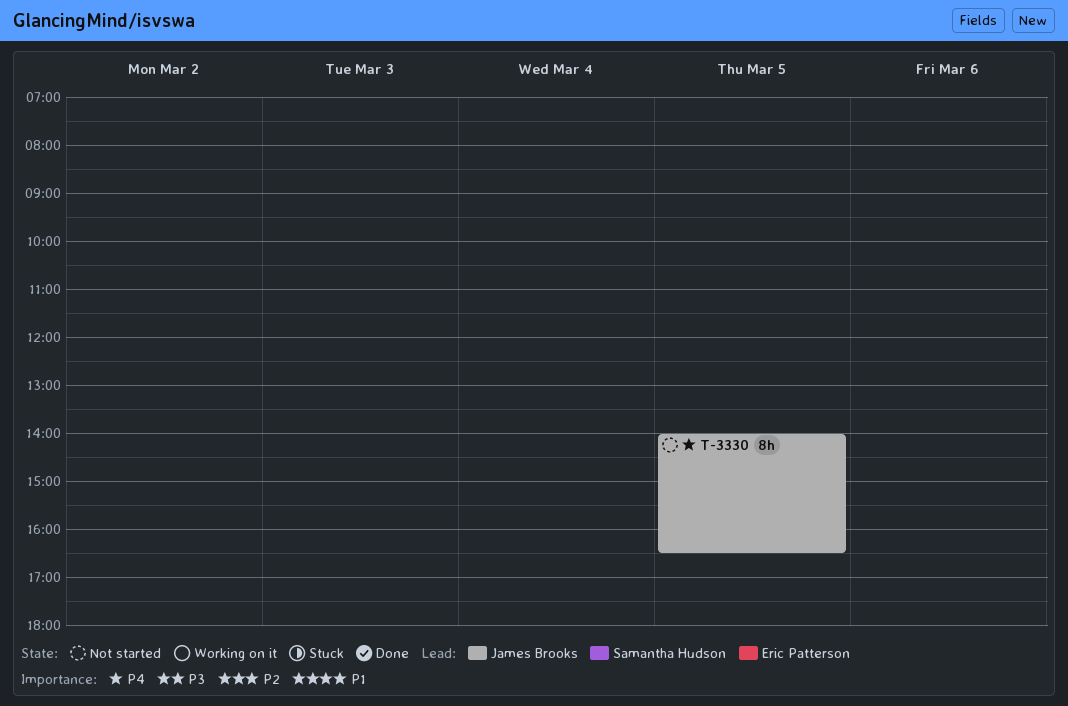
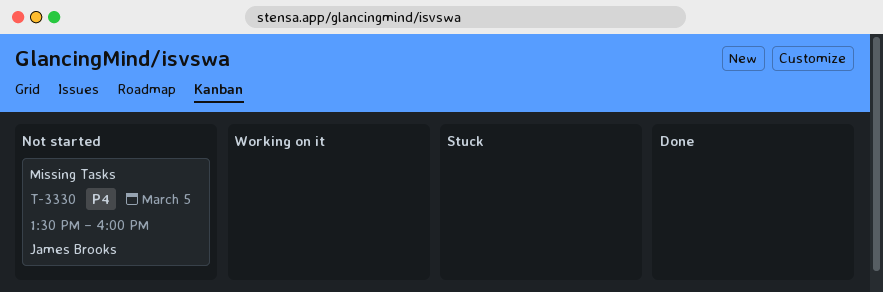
T-3330, begins: 14:00 -> 13:30
T-3330, ends: 16:30 -> 16:00

